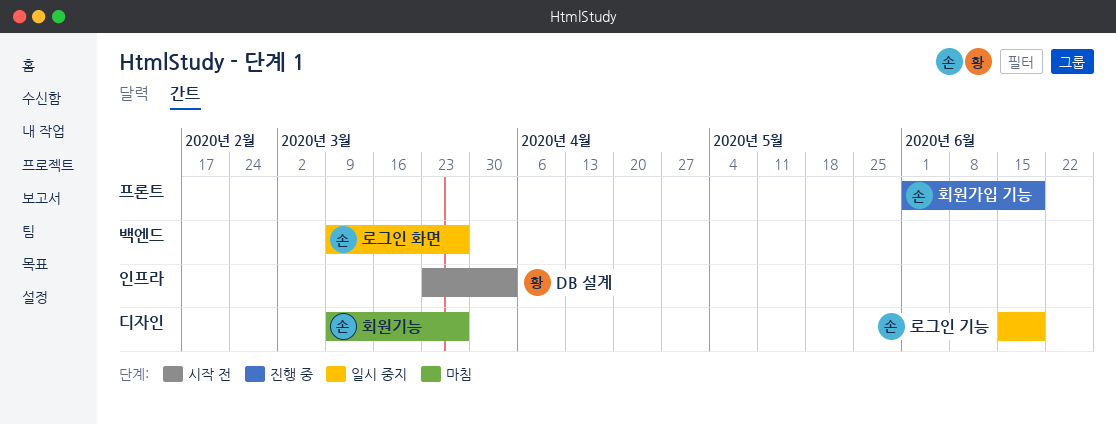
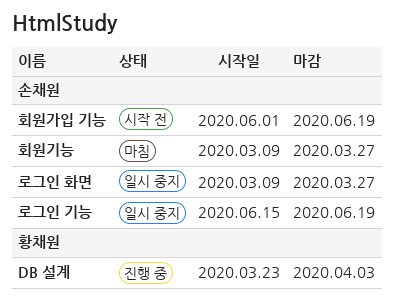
DB 설계, status: 시작 전 -> 진행 중
회원가입 기능, status: 진행 중 -> 시작 전

